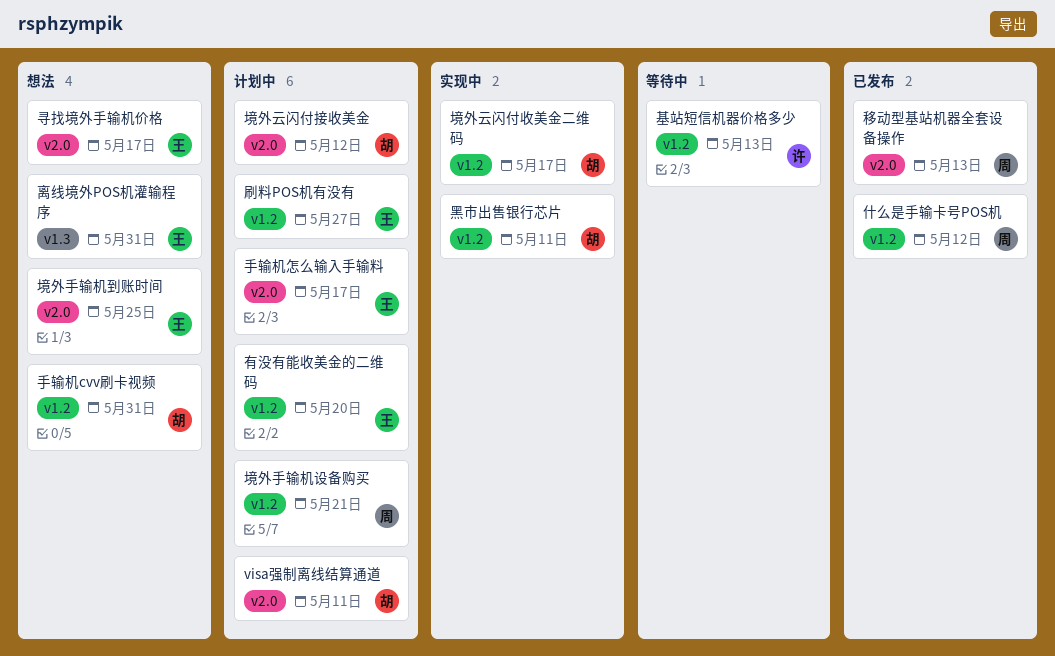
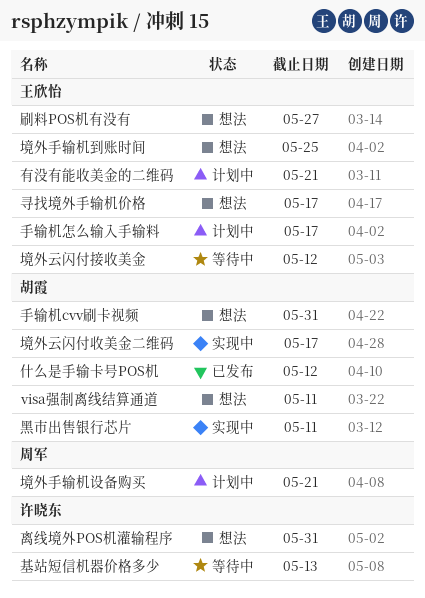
visa强制离线结算通道, status: 计划中 -> 想法
什么是手输卡号POS机, owner: 周军 -> 胡霞
刷料POS机有没有, status: 计划中 -> 想法
境外云闪付接收美金, status: 计划中 -> 等待中
境外云闪付接收美金, owner: 胡霞 -> 王欣怡
有没有能收美金的二维码, due: May 20 -> May 21
离线境外POS机灌输程序, owner: 王欣怡 -> 许晓东
移动型基站机器全套设备操作: present -> none

